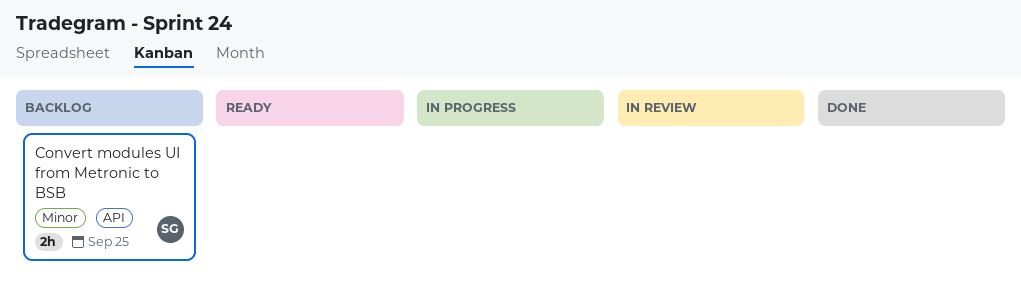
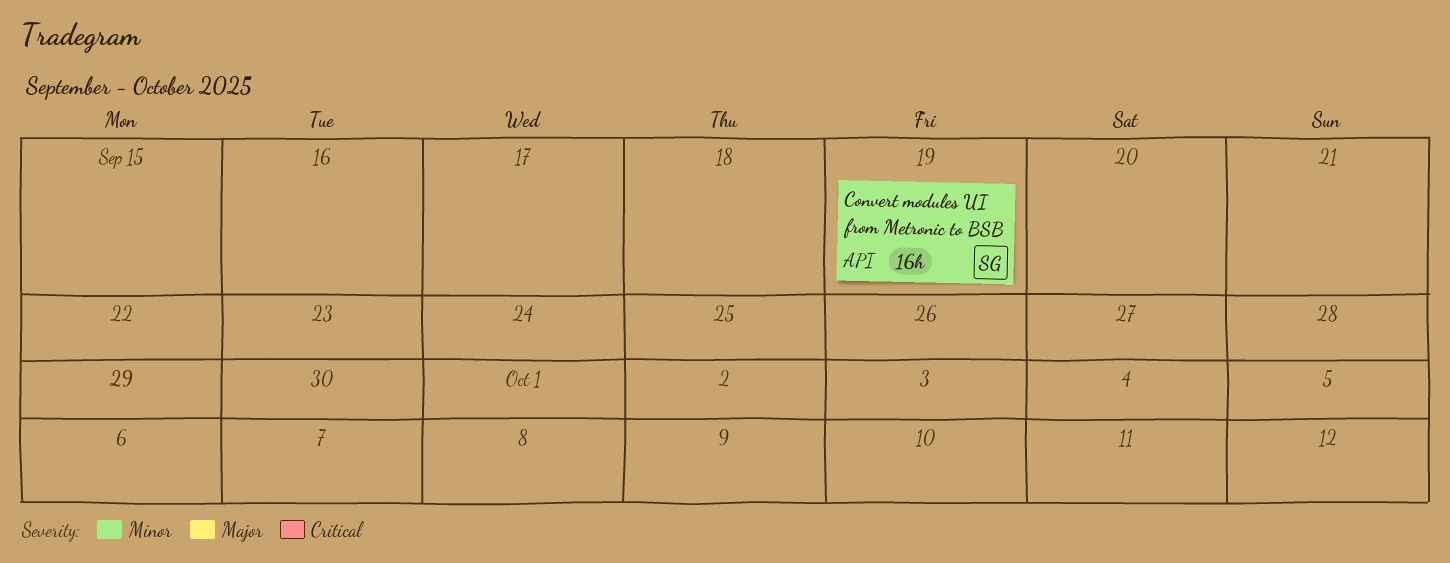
Convert modules UI from Metronic to BSB, estimate: 2h -> 16h
Convert modules UI from Metronic to BSB, due: Sep 25 -> Sep 19

